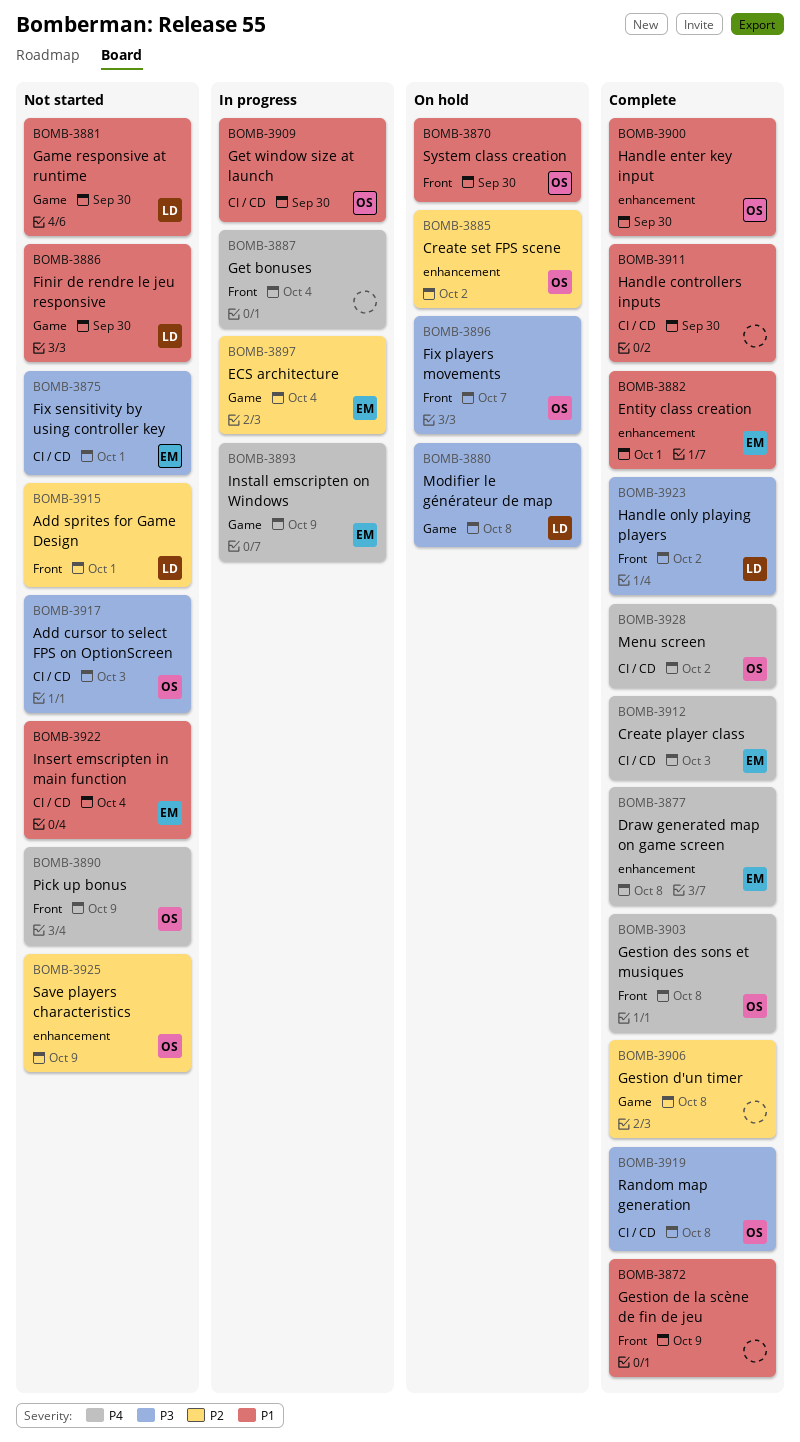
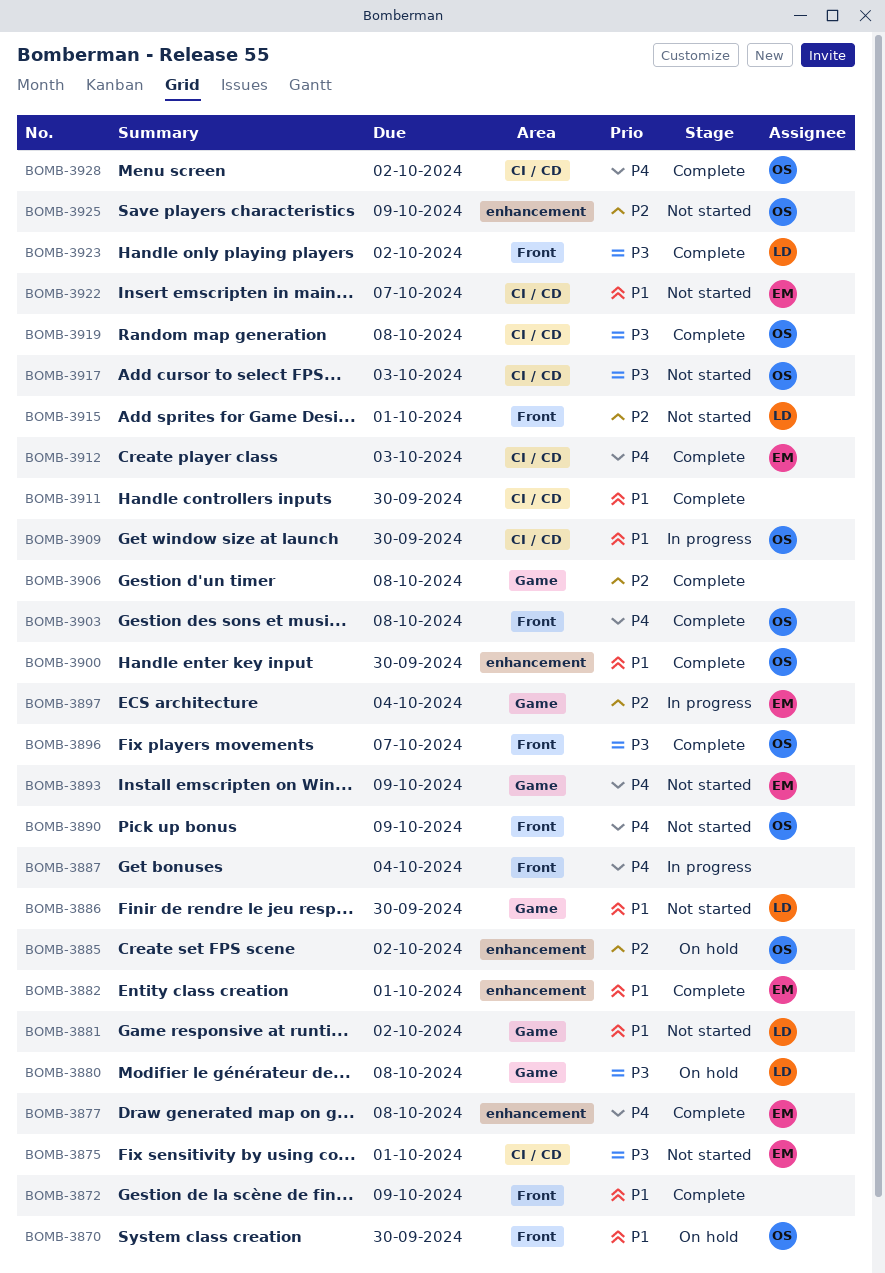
BOMB-3881, due: Sep 30 -> Oct 2
BOMB-3893, status: In progress -> Not started
BOMB-3896, status: On hold -> Complete
BOMB-3922, due: Oct 4 -> Oct 7

